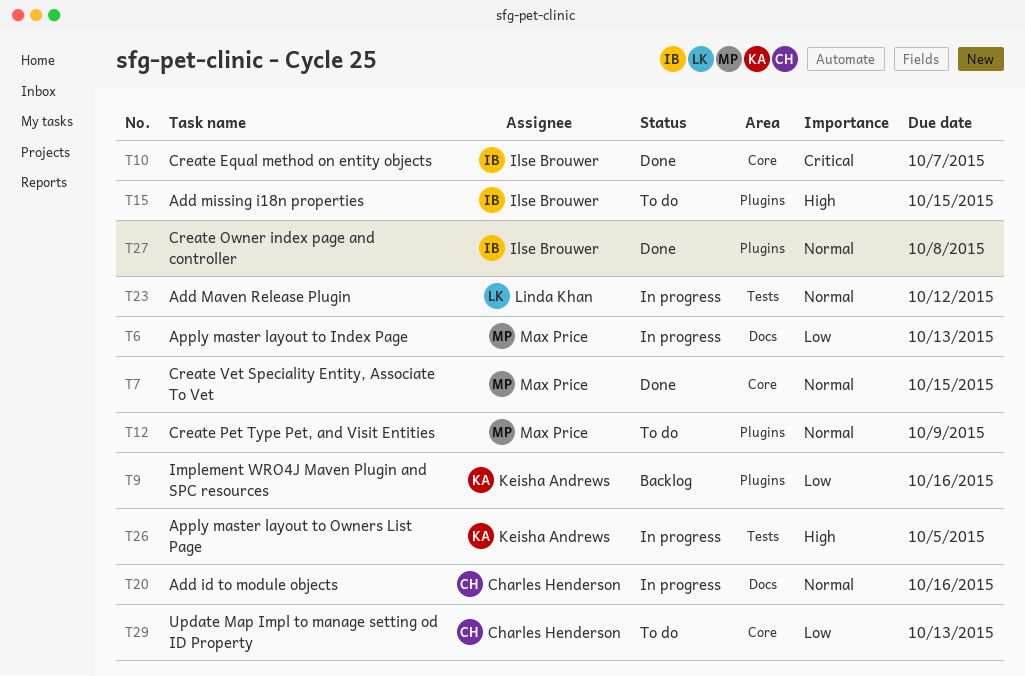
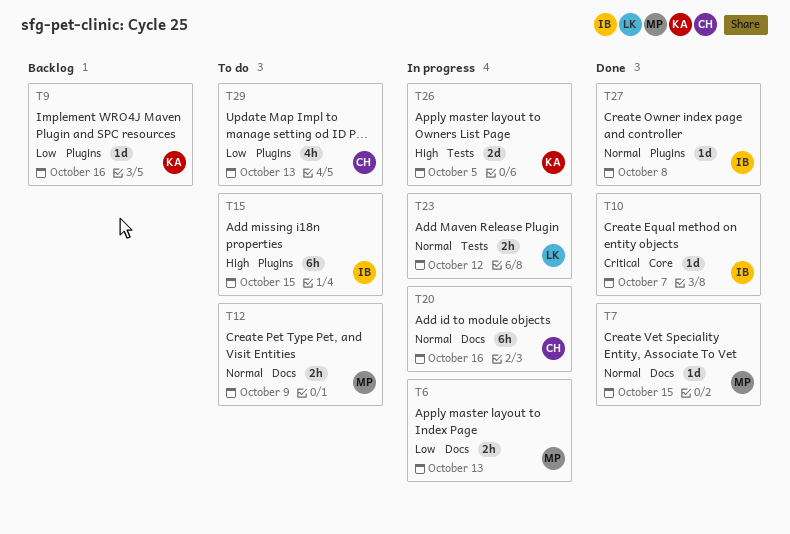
T7, label: Core -> Docs
T12, label: Plugins -> Docs
T29, label: Core -> Plugins

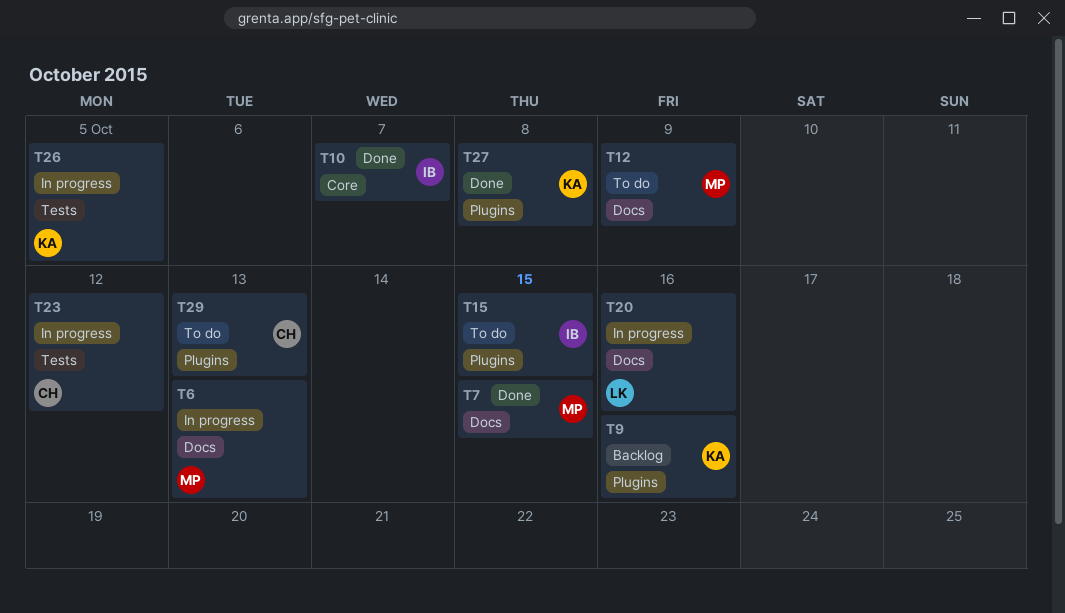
T20, owner: CH -> LK
T23, owner: LK -> CH
T27, owner: IB -> KA

